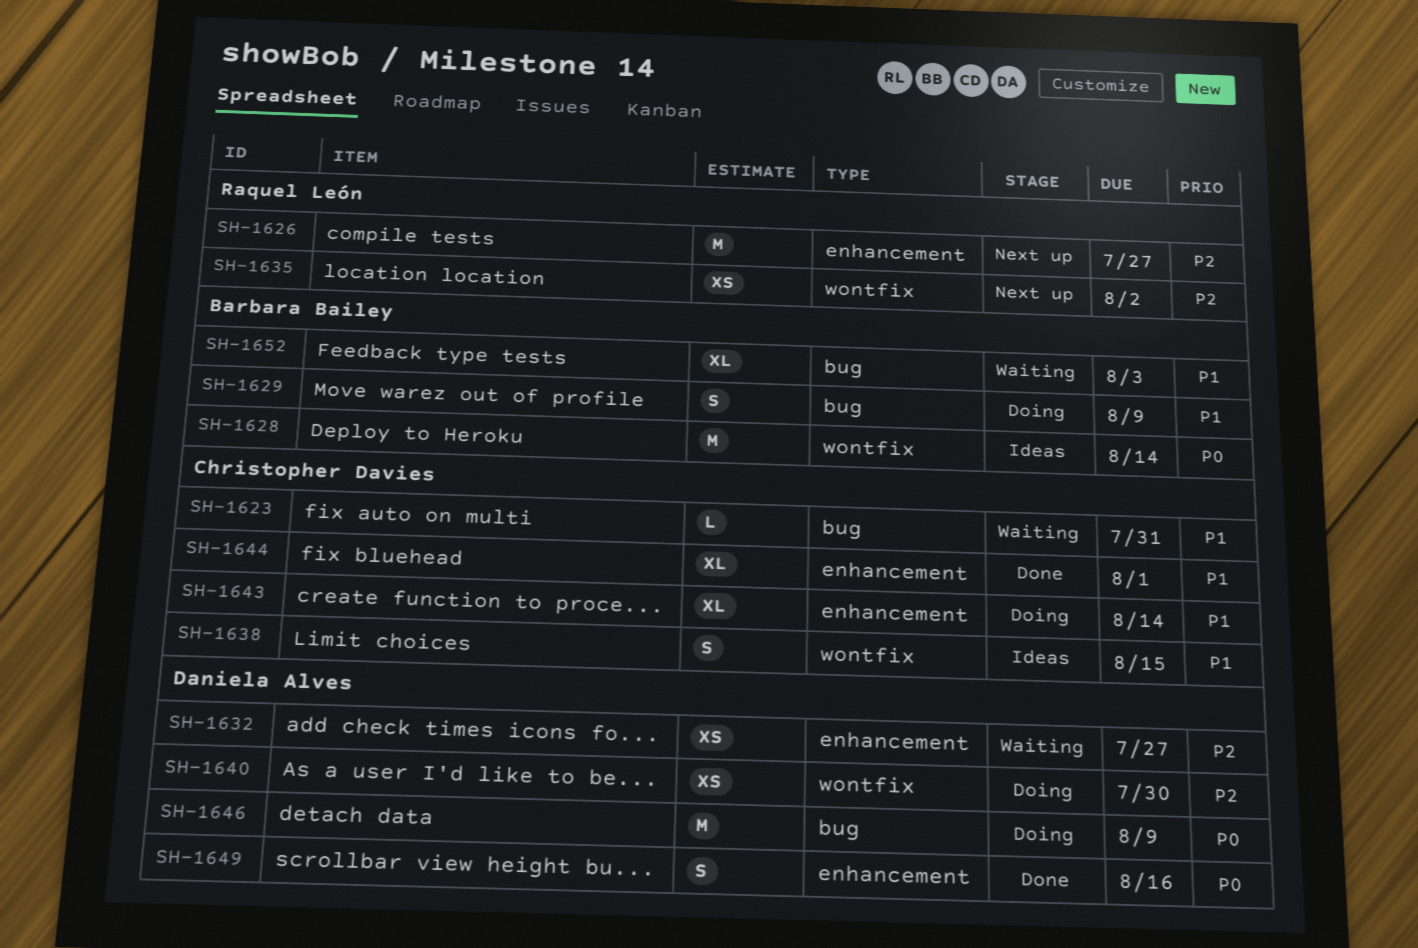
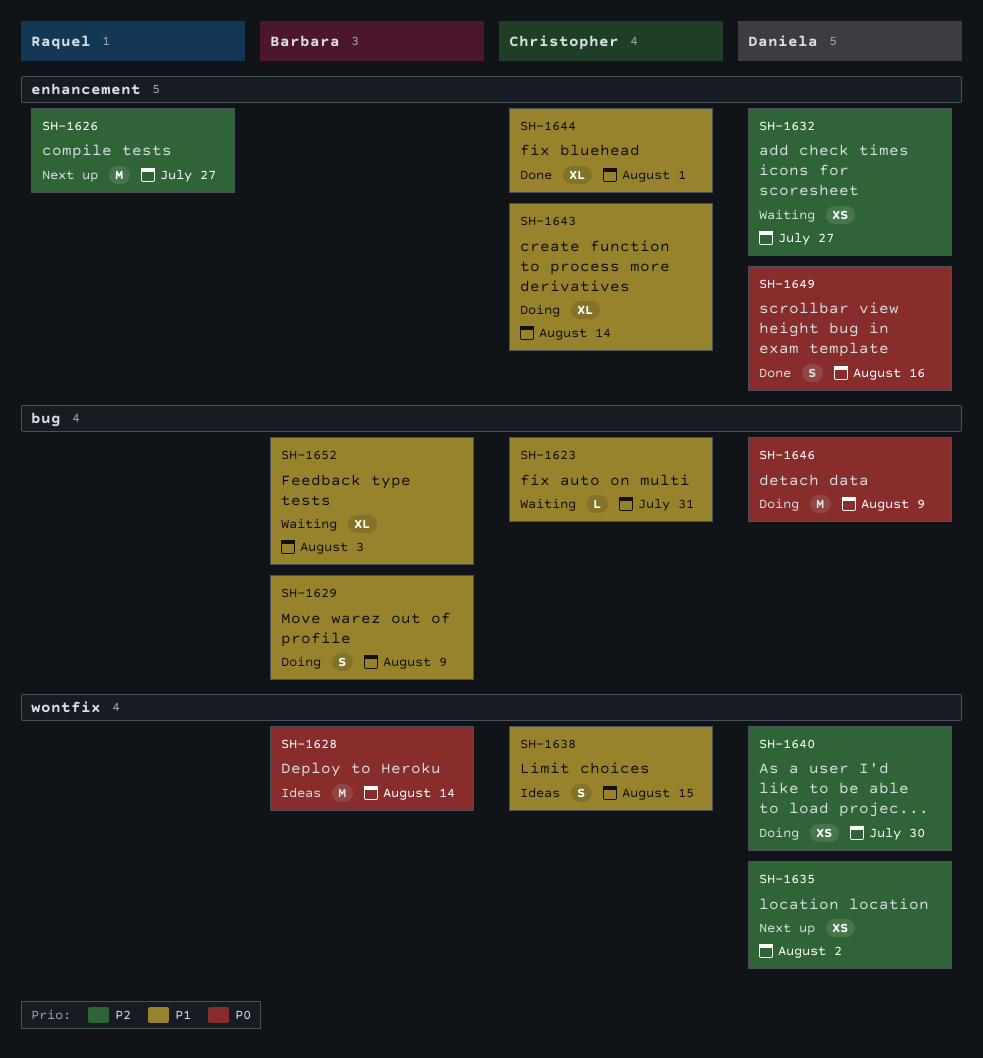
SH-1635, owner: Raquel León -> Daniela Alves

